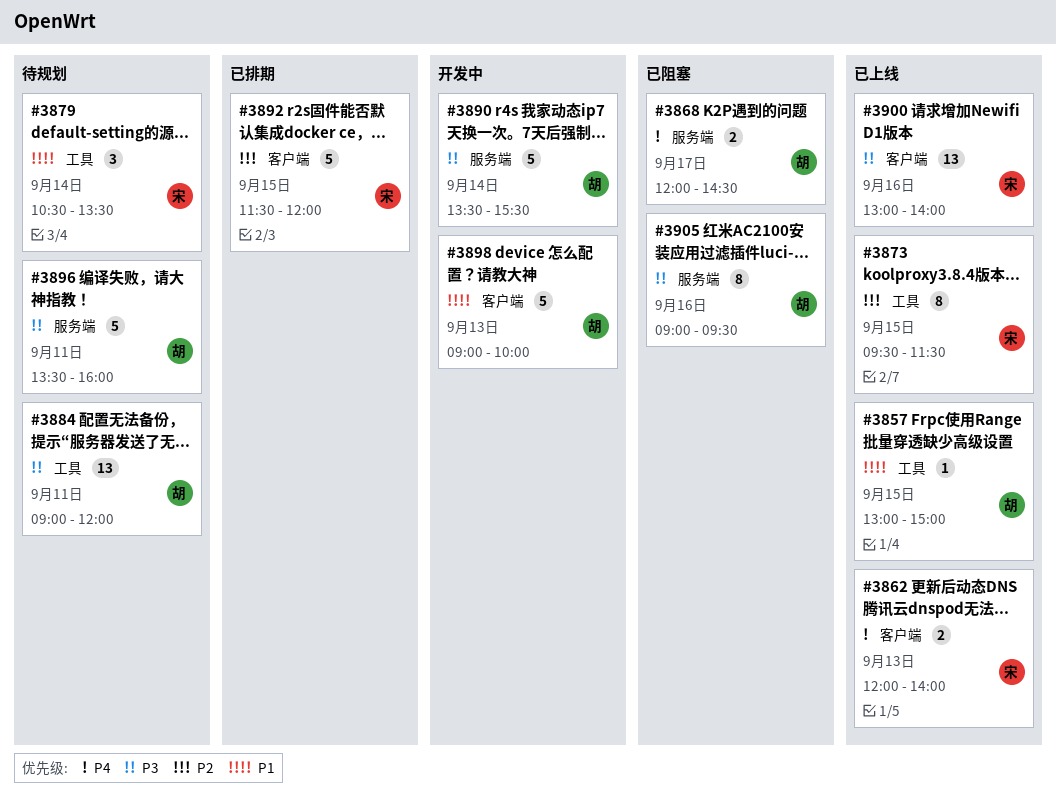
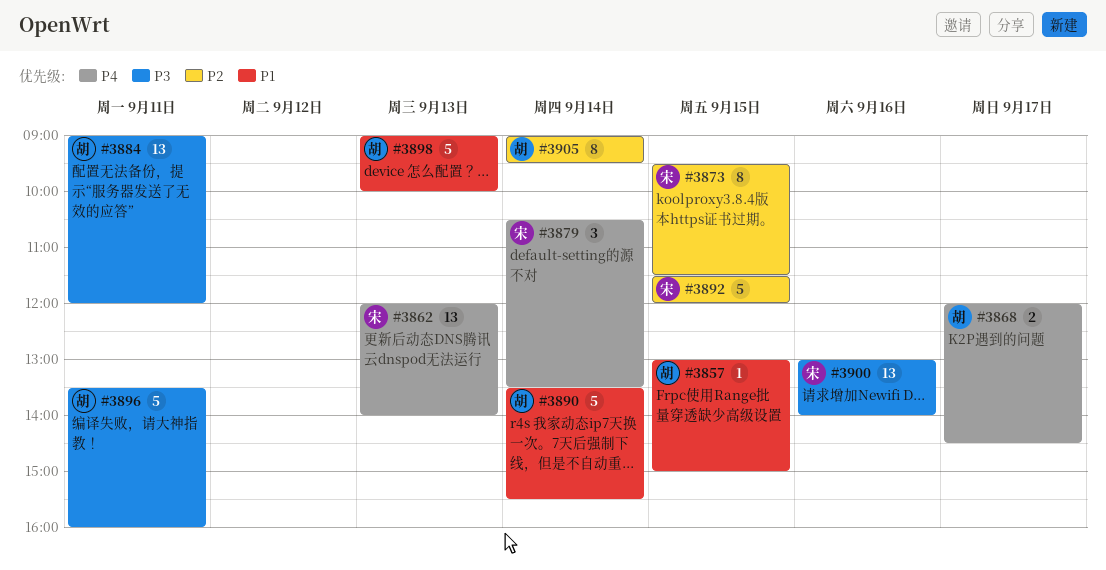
#3862, estimate: 2 -> 13
#3879, priority: P1 -> P4
#3890, priority: P3 -> P1
#3905, priority: P3 -> P2
#3905, day: Sep 16 -> Sep 14

